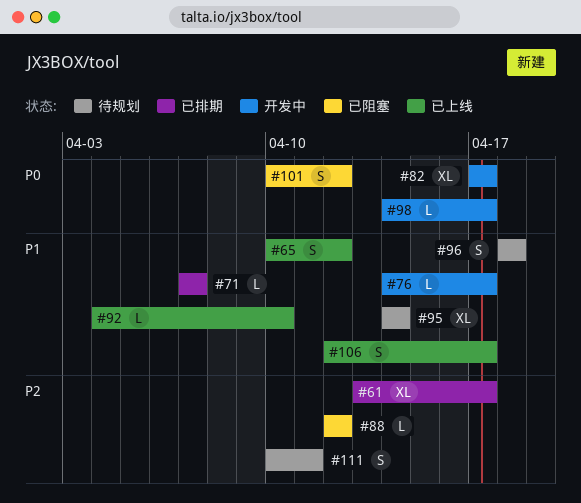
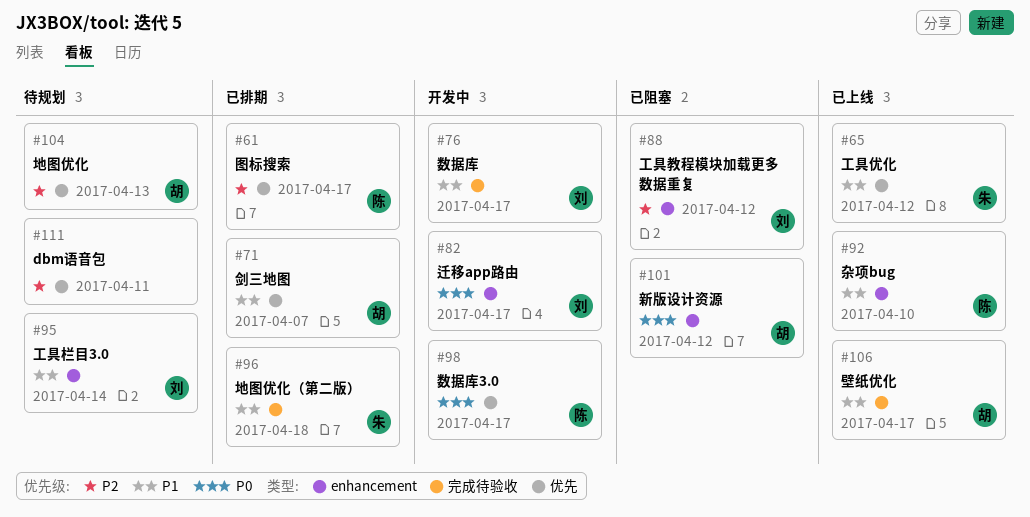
#96, status: 待规划 -> 已排期
#104: none -> present

